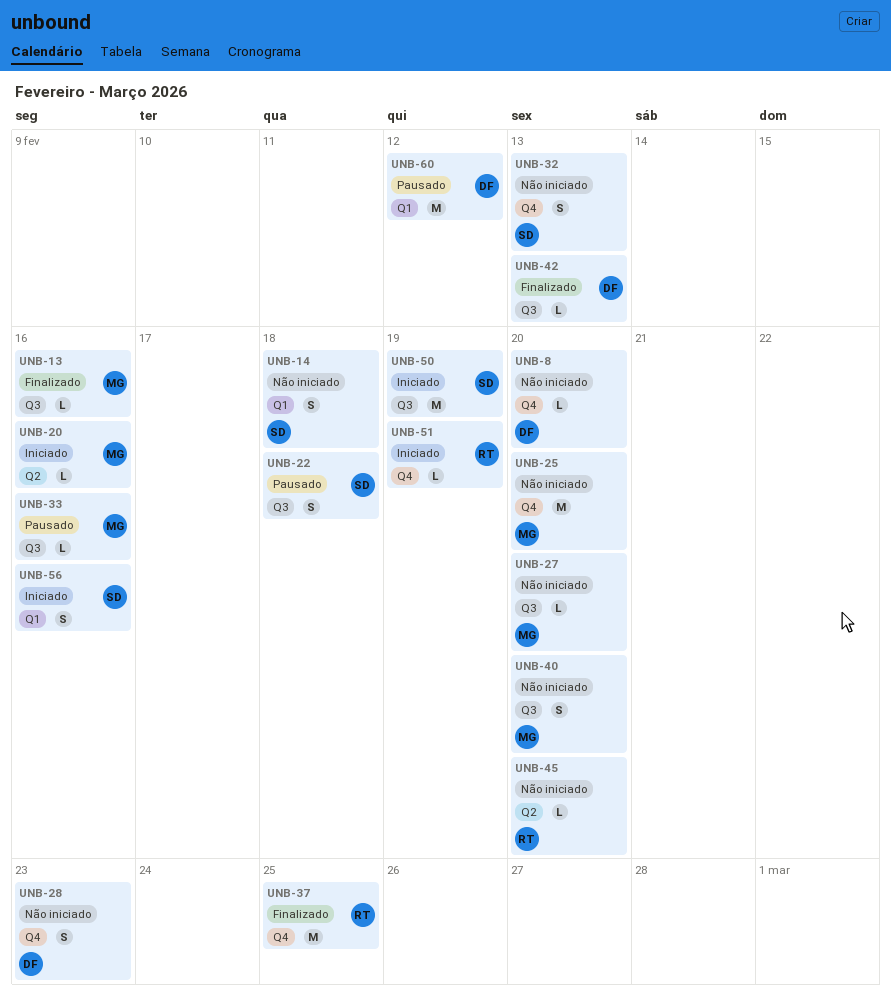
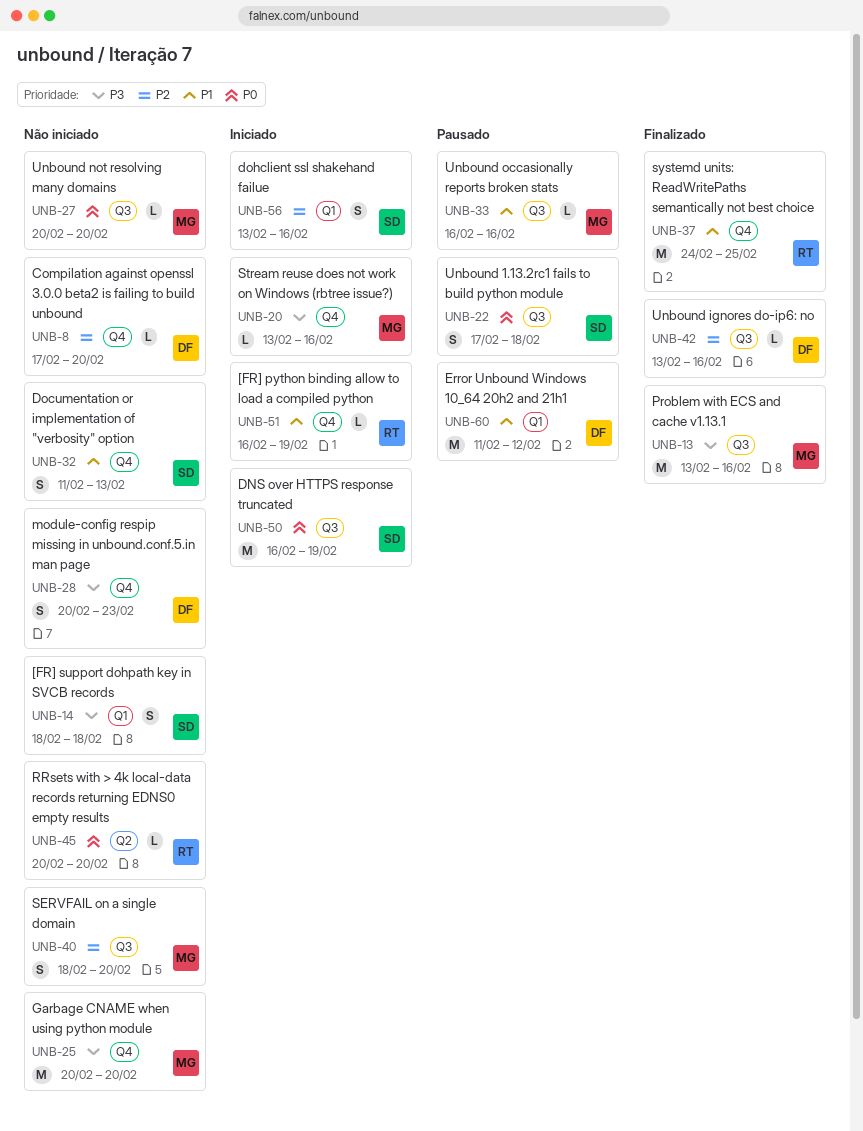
UNB-13, estimate: L -> M
UNB-20, label: Q2 -> Q4
UNB-42, due: Feb 13 -> Feb 16

